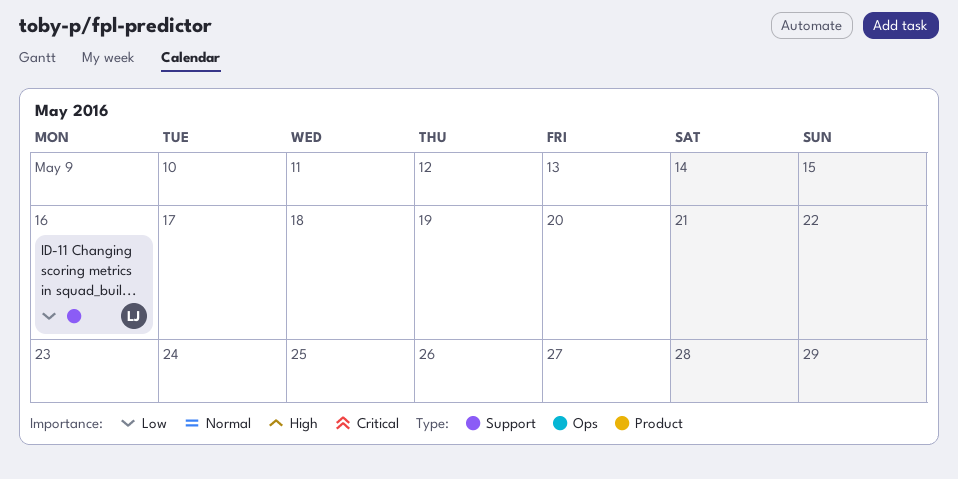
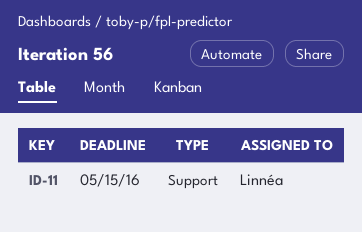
ID-11, due: May 16 -> May 15

